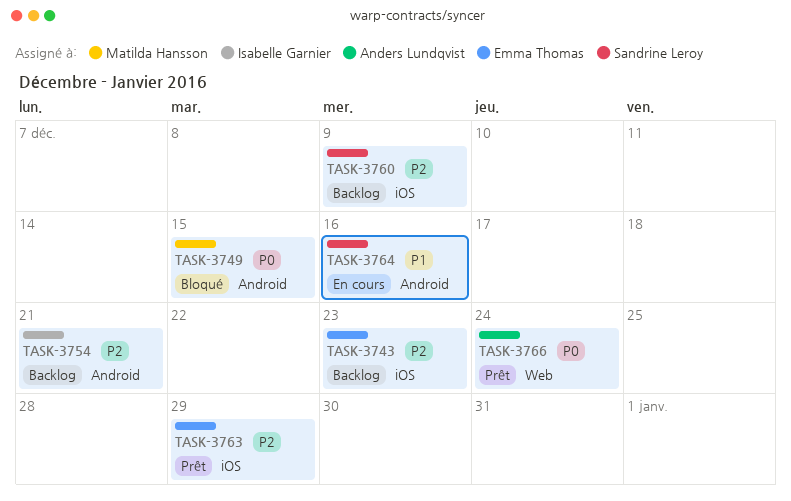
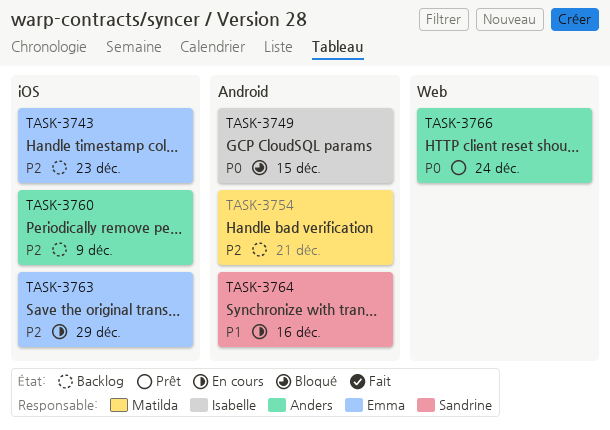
TASK-3749, owner: Matilda Hansson -> Isabelle Garnier
TASK-3754, owner: Isabelle Garnier -> Matilda Hansson
TASK-3760, owner: Sandrine Leroy -> Anders Lundqvist
TASK-3763, status: Prêt -> En cours

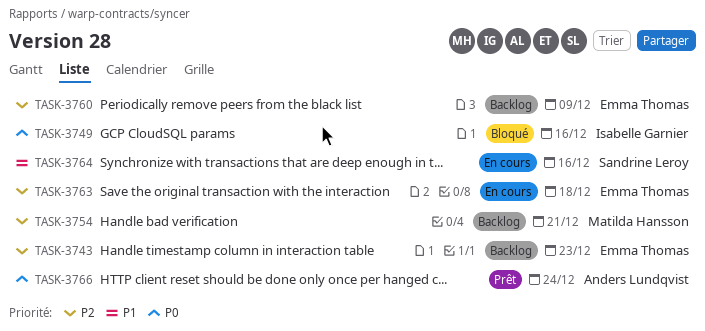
TASK-3749, due: Dec 15 -> Dec 16
TASK-3760, owner: Anders Lundqvist -> Emma Thomas
TASK-3763, due: Dec 29 -> Dec 18

